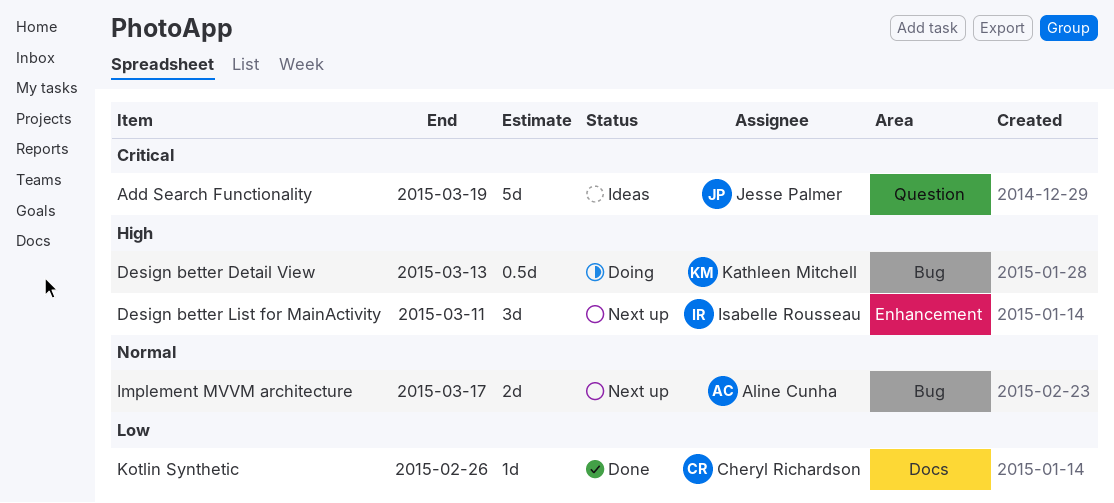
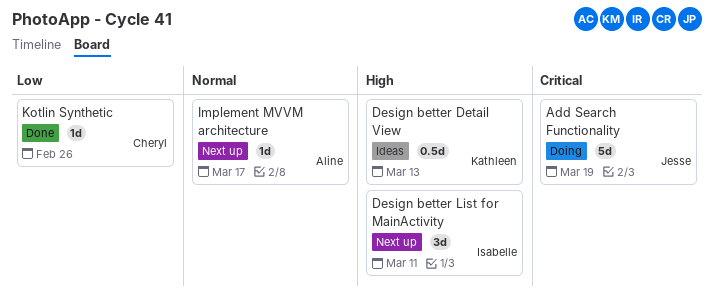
Add Search Functionality, status: Ideas -> Doing
Design better Detail View, status: Doing -> Ideas
Implement MVVM architecture, estimate: 2d -> 1d

